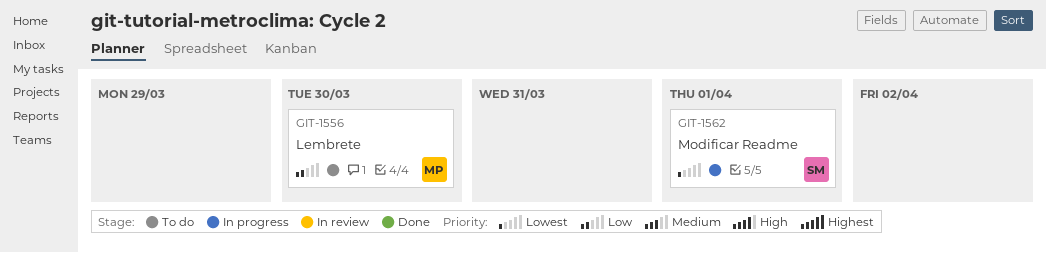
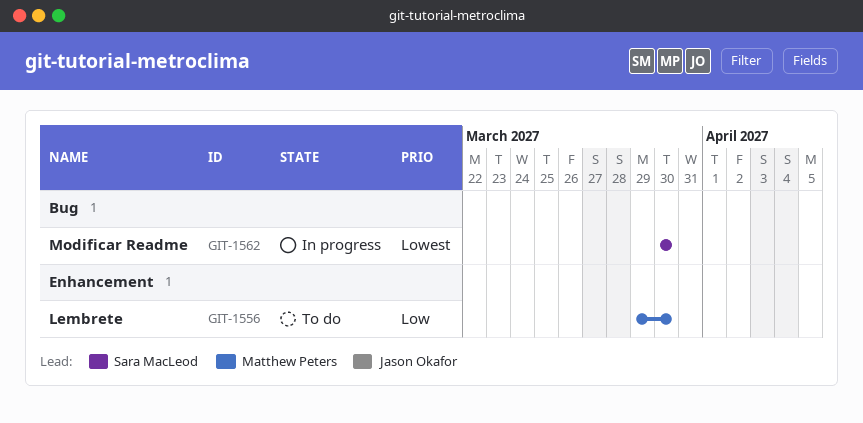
GIT-1562, due: Apr 1 -> Mar 30

